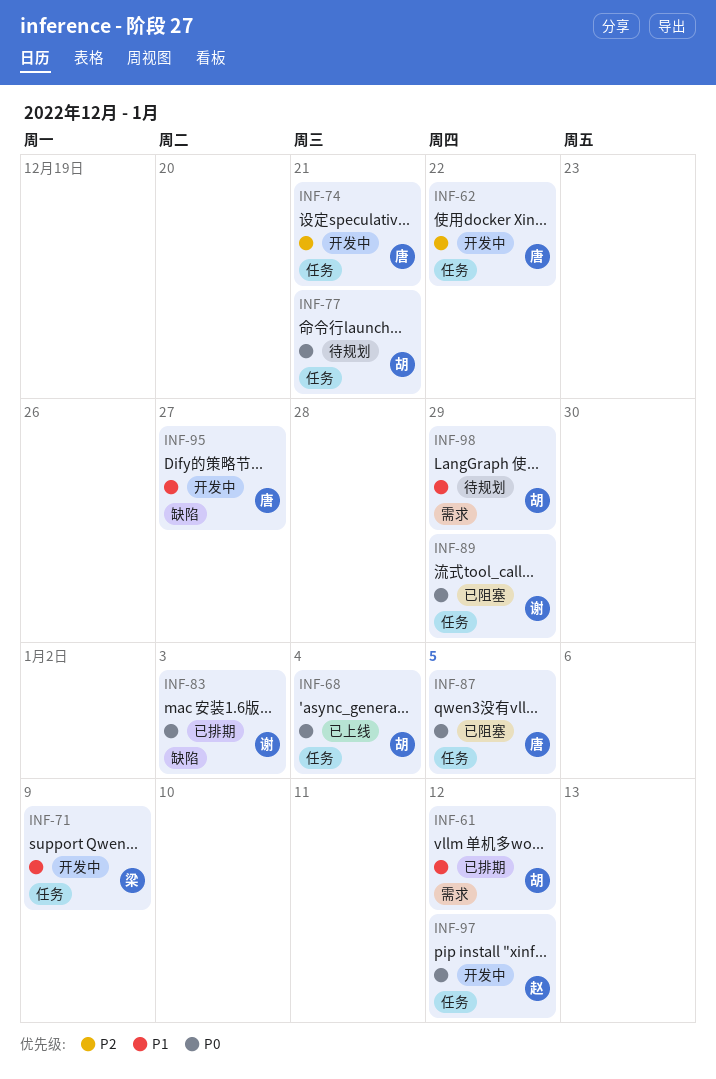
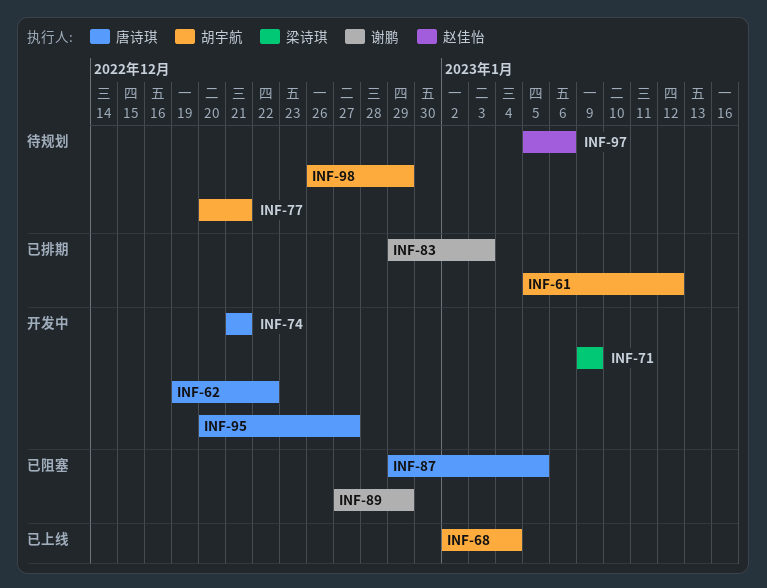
INF-97, status: 开发中 -> 待规划
INF-97, due: Jan 12 -> Jan 6

